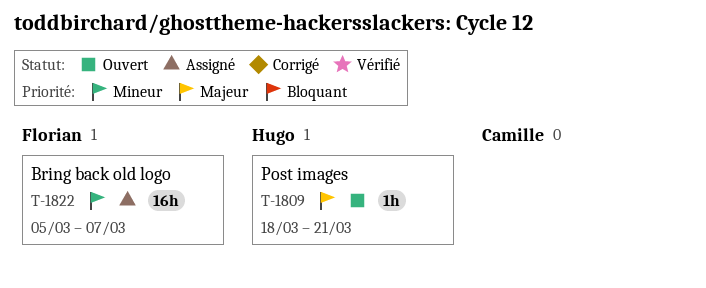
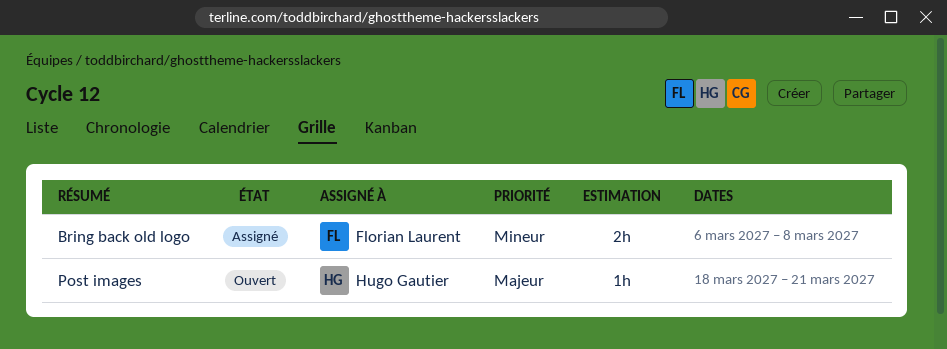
Bring back old logo, estimate: 16h -> 2h
Bring back old logo, start: Mar 5 -> Mar 6
Bring back old logo, due: Mar 7 -> Mar 8

